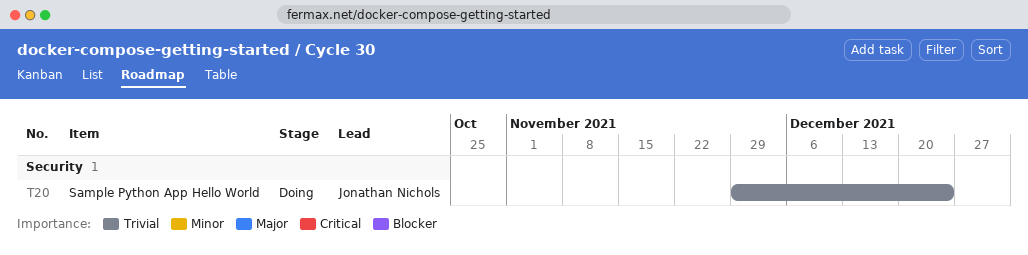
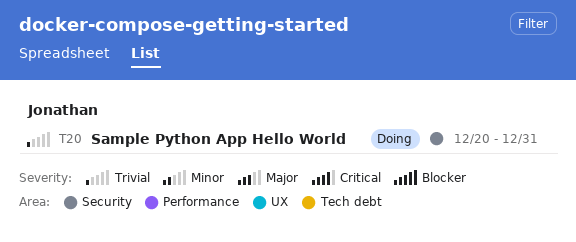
T20, start: Nov 29 -> Dec 20
T20, due: Dec 24 -> Dec 31

